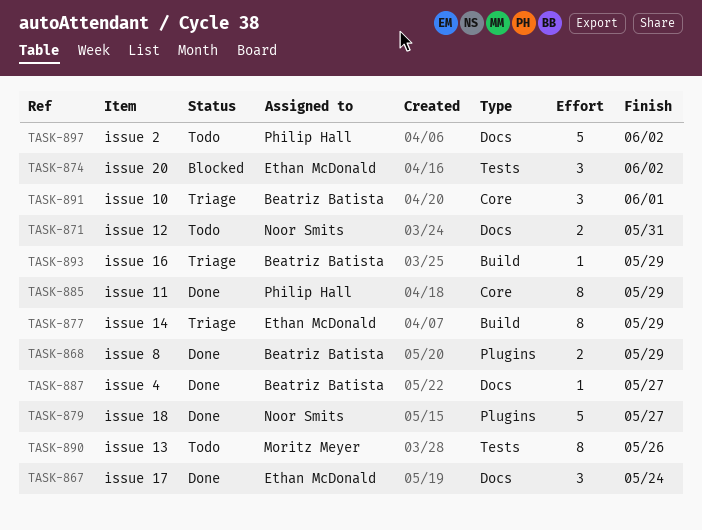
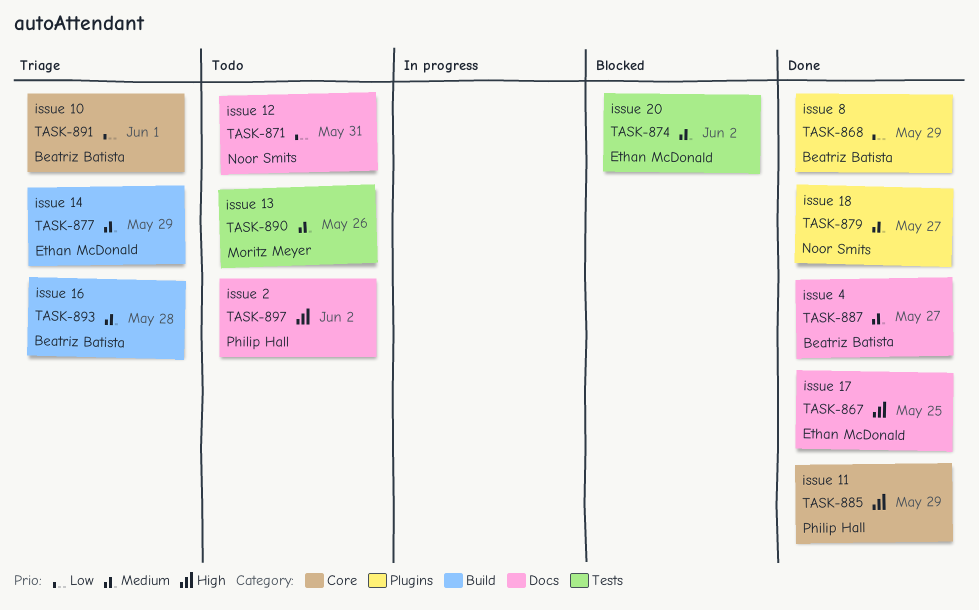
TASK-867, due: May 24 -> May 25
TASK-893, due: May 29 -> May 28

